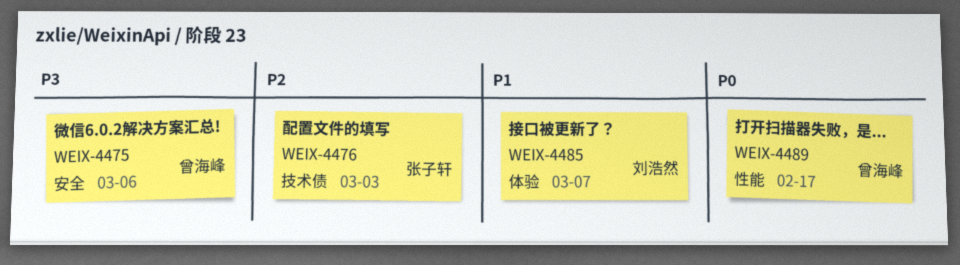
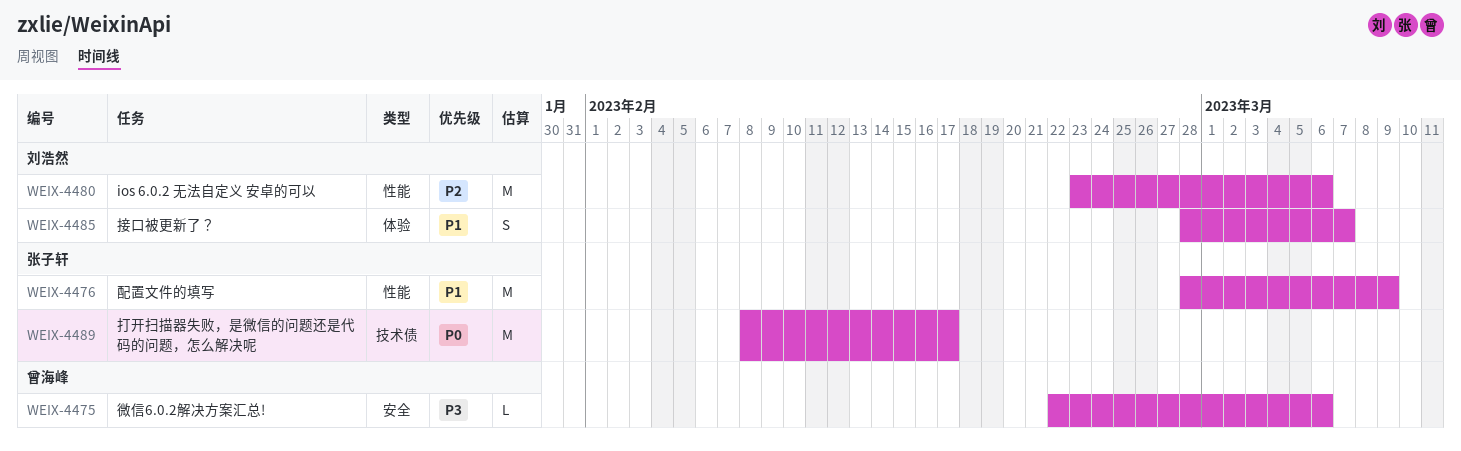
WEIX-4476, priority: P2 -> P1
WEIX-4476, label: 技术债 -> 性能
WEIX-4476, due: Mar 3 -> Mar 9
WEIX-4480: none -> present
WEIX-4489, owner: 曾海峰 -> 张子轩
WEIX-4489, label: 性能 -> 技术债

